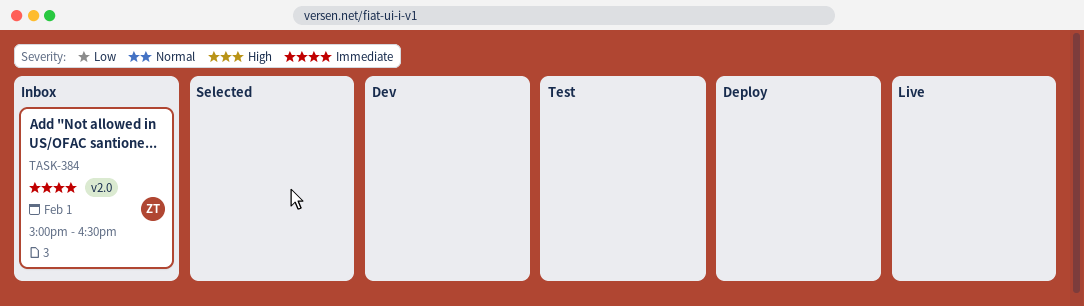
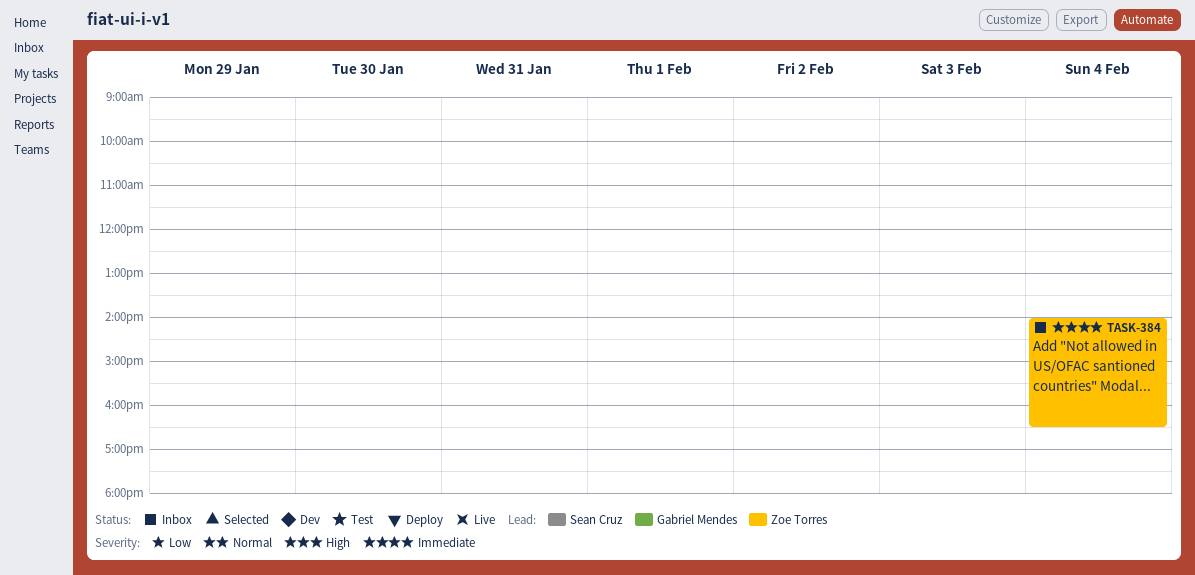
TASK-384, day: Feb 1 -> Feb 4
TASK-384, begins: 15:00 -> 14:00

